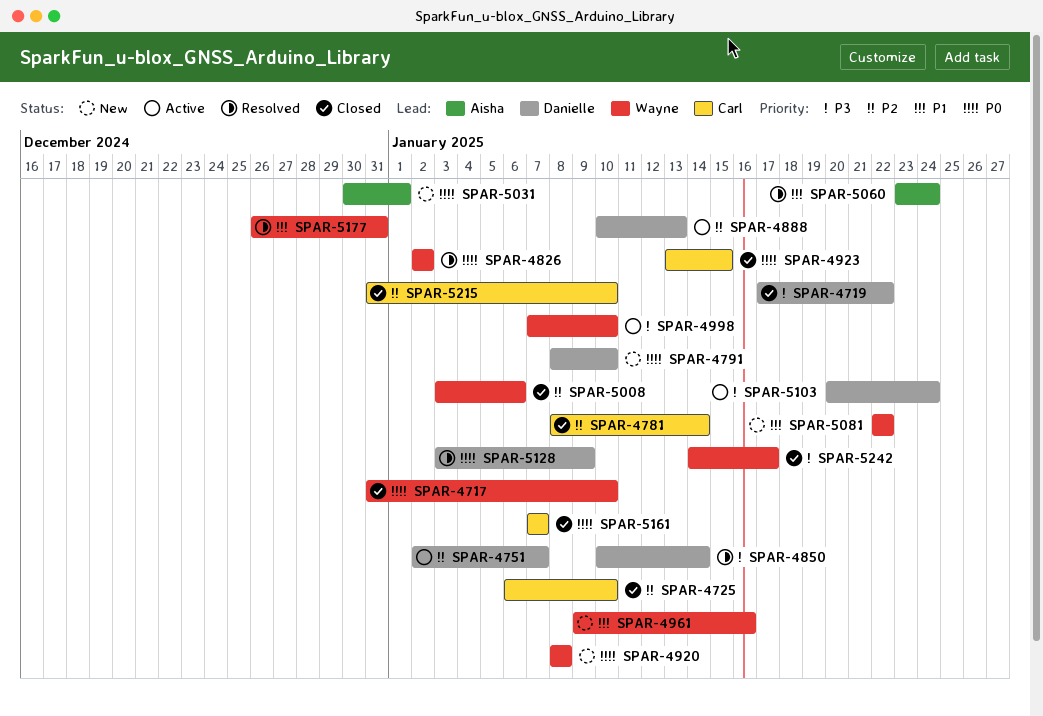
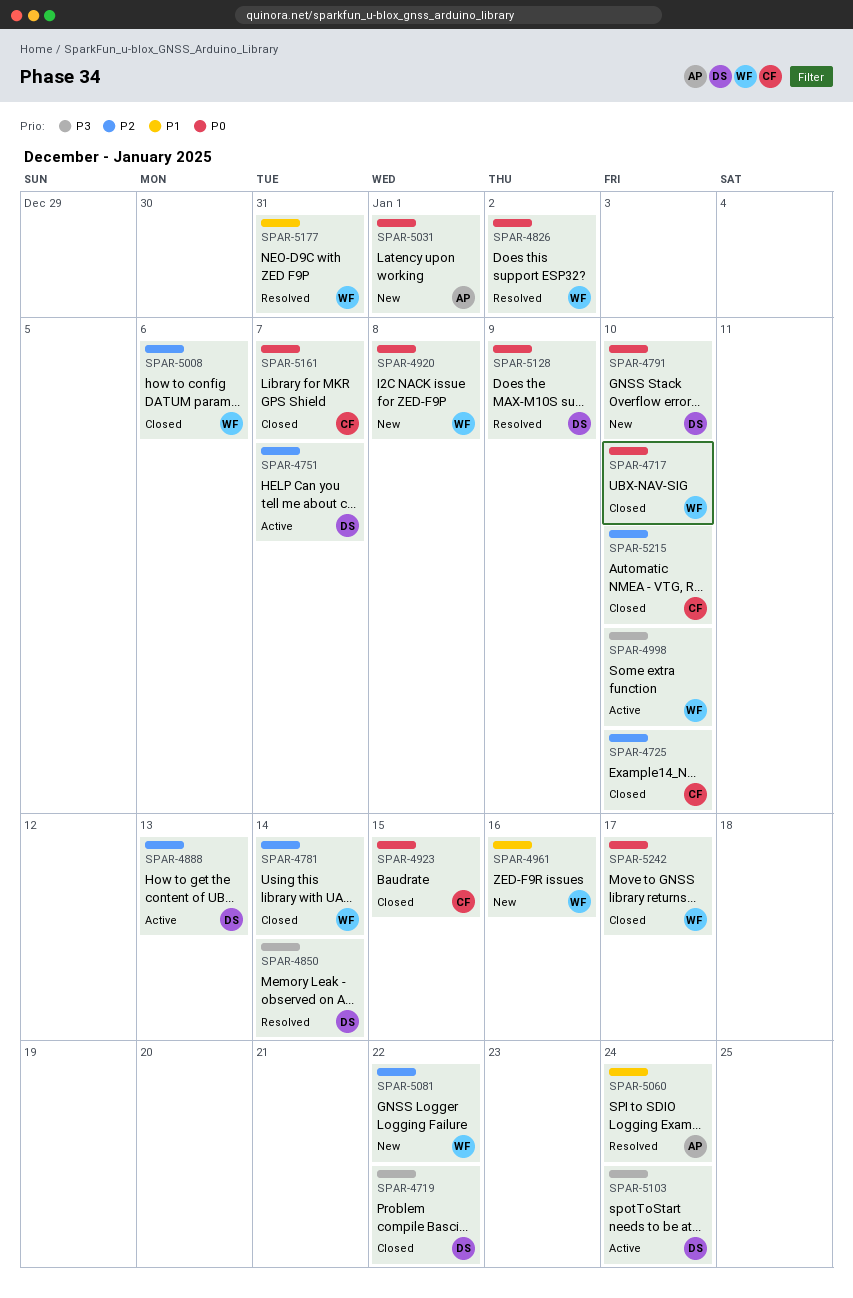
SPAR-4781, owner: Carl -> Wayne
SPAR-5081, priority: P1 -> P2
SPAR-5242, priority: P3 -> P0

